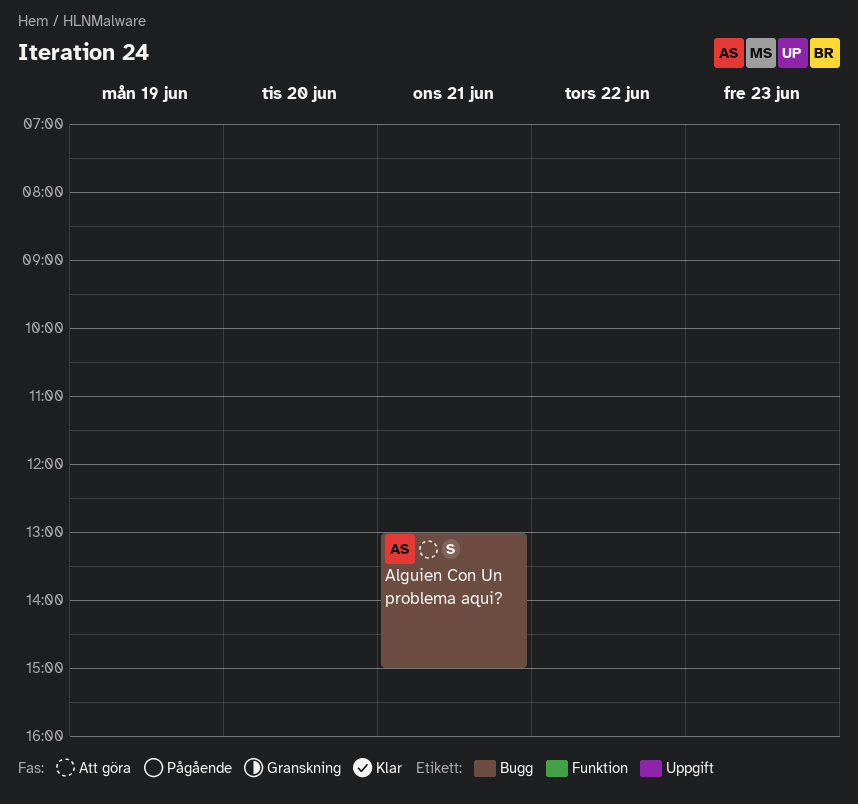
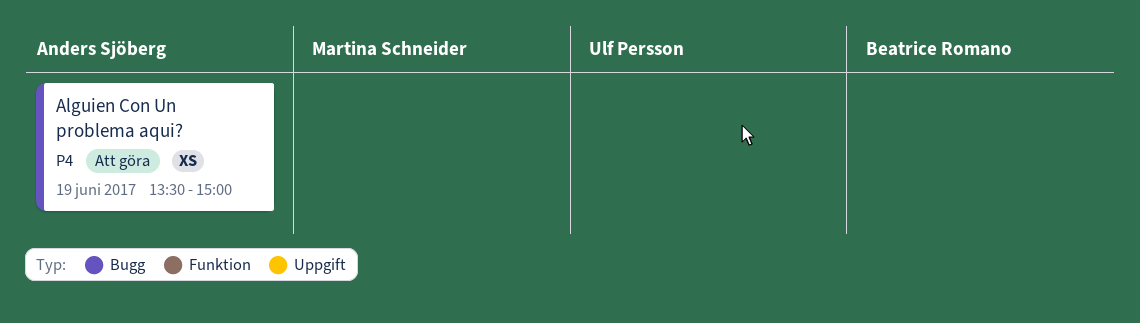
Alguien Con Un problema aqui?, estimate: S -> XS
Alguien Con Un problema aqui?, day: Jun 21 -> Jun 19
Alguien Con Un problema aqui?, begins: 13:00 -> 13:30

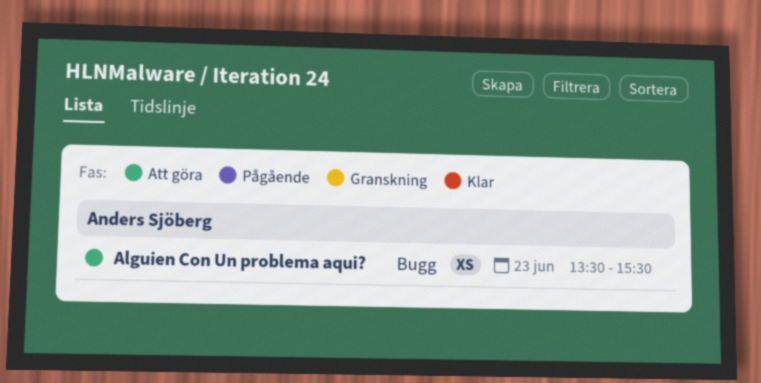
Alguien Con Un problema aqui?, day: Jun 19 -> Jun 23
Alguien Con Un problema aqui?, ends: 15:00 -> 15:30

